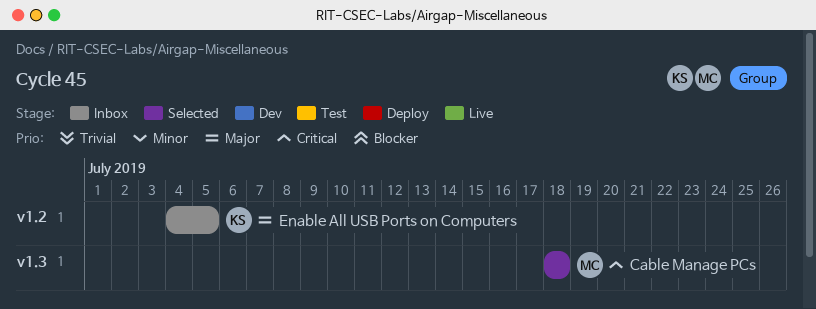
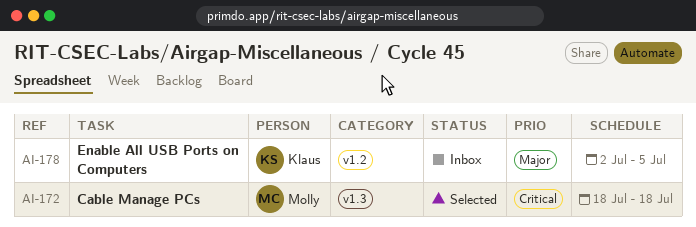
Enable All USB Ports on Computers, start: Jul 4 -> Jul 2

